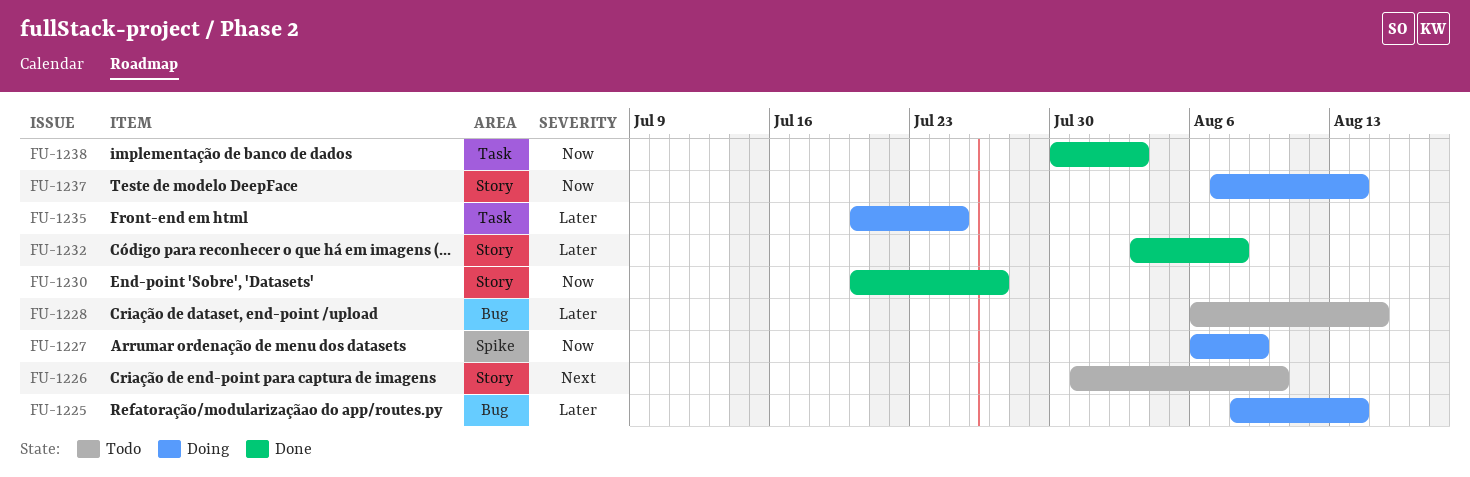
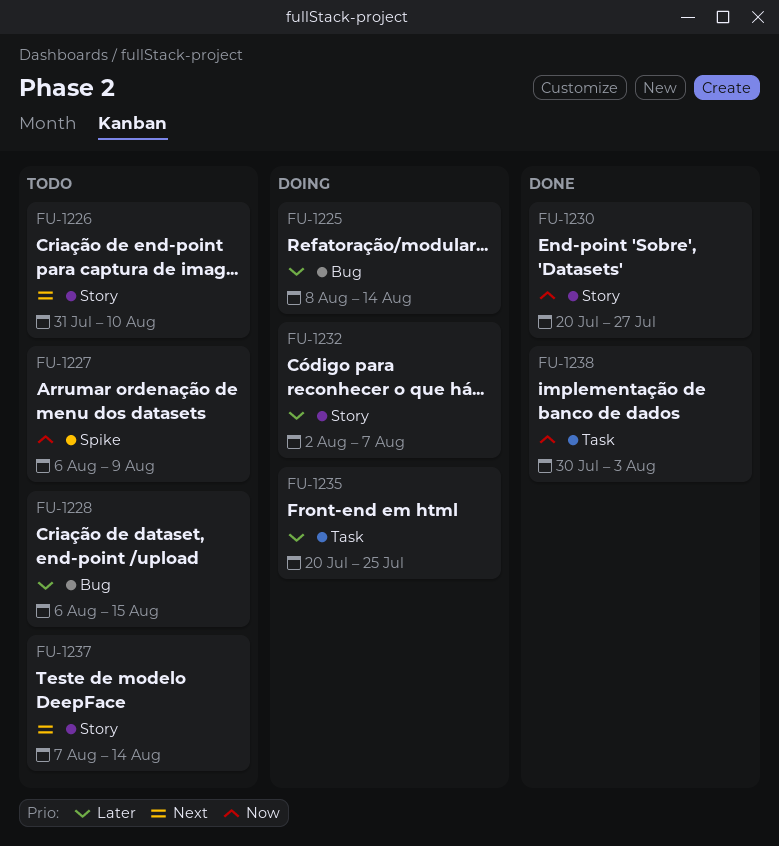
FU-1227, status: Doing -> Todo
FU-1232, status: Done -> Doing
FU-1232, start: Aug 3 -> Aug 2
FU-1232, due: Aug 8 -> Aug 7
FU-1237, status: Doing -> Todo
FU-1237, priority: Now -> Next

